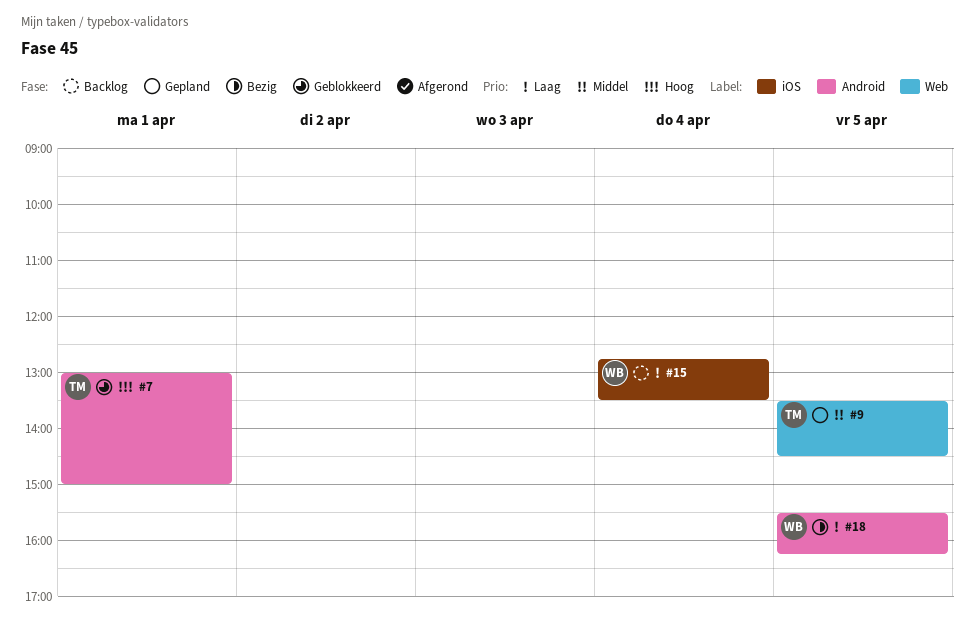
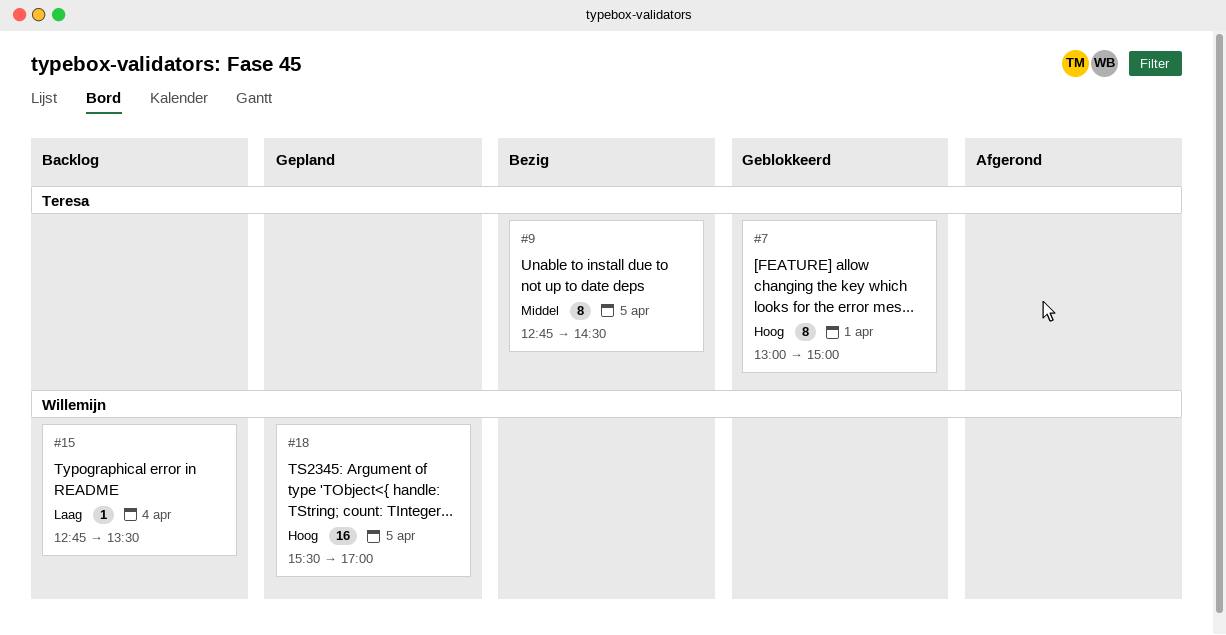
#9, status: Gepland -> Bezig
#9, begins: 13:30 -> 12:45
#18, status: Bezig -> Gepland
#18, priority: Laag -> Hoog
#18, ends: 16:15 -> 17:00

